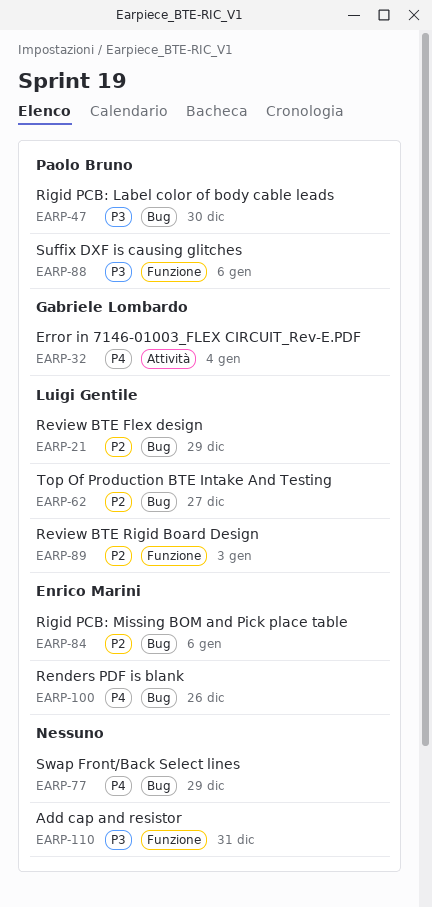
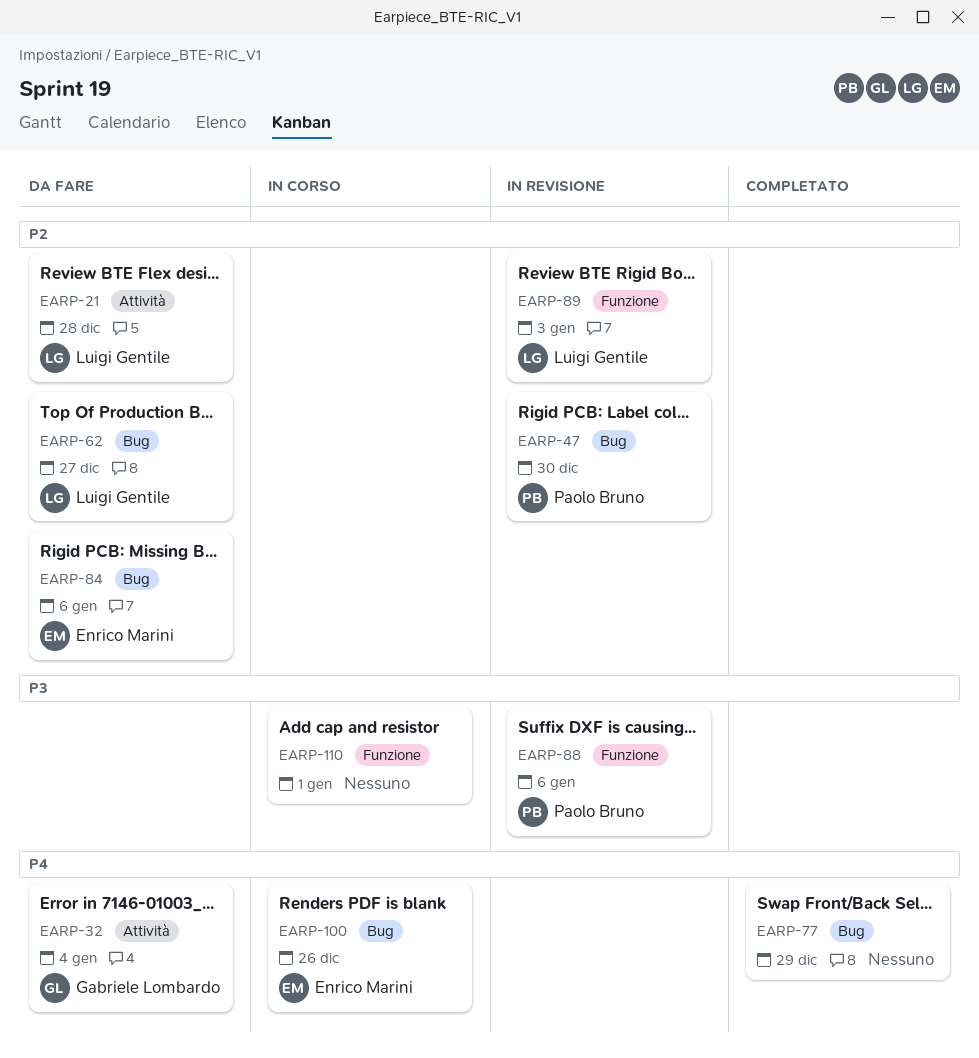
EARP-21, label: Bug -> Attività
EARP-21, due: Dec 29 -> Dec 28
EARP-47, priority: P3 -> P2
EARP-110, due: Dec 31 -> Jan 1

